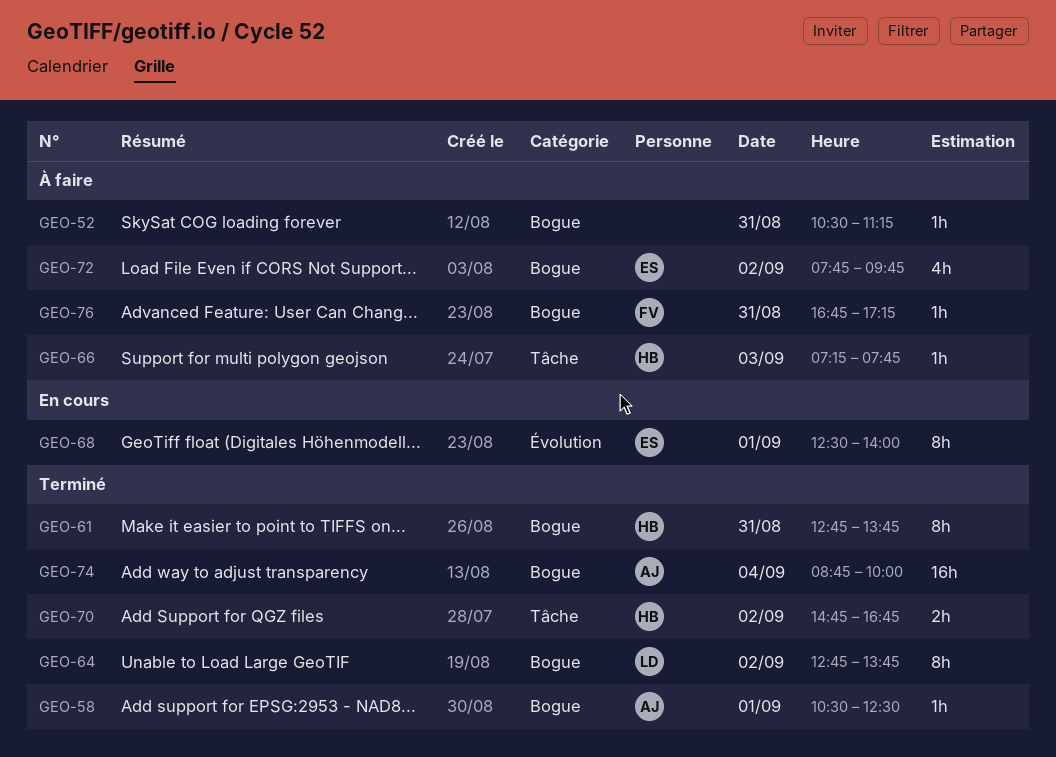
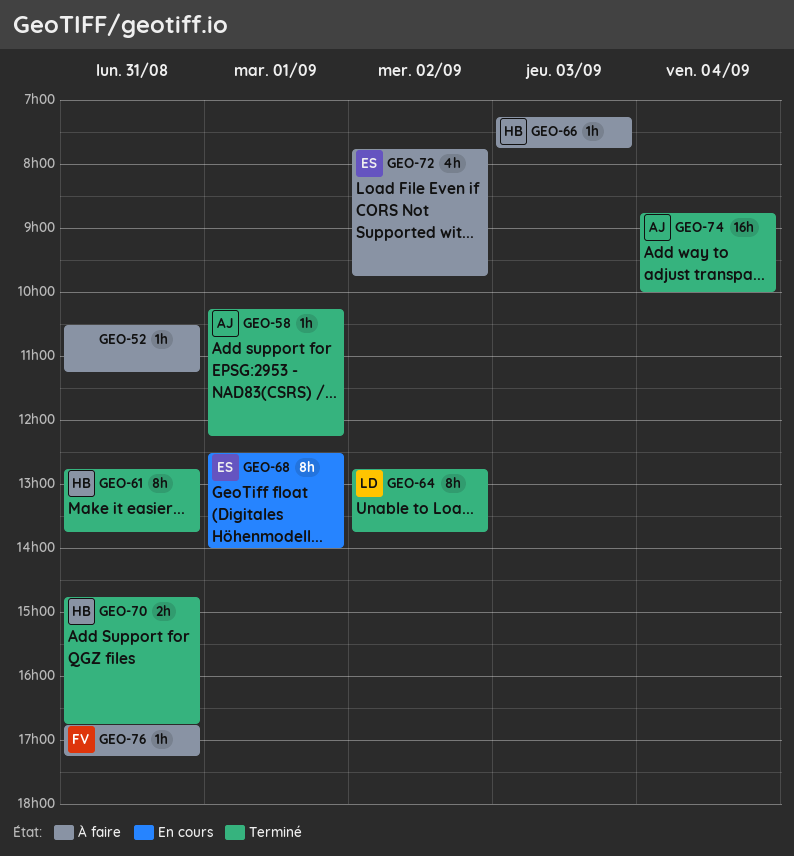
GEO-58, begins: 10:30 -> 10:15
GEO-58, ends: 12:30 -> 12:15
GEO-70, day: Sep 2 -> Aug 31

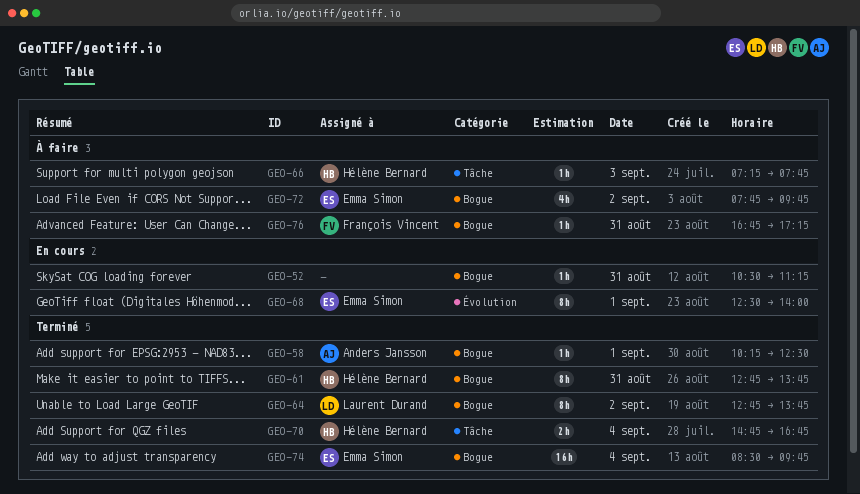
GEO-52, status: À faire -> En cours
GEO-58, ends: 12:15 -> 12:30
GEO-70, day: Aug 31 -> Sep 4
GEO-74, owner: Anders Jansson -> Emma Simon
GEO-74, begins: 08:45 -> 08:30
GEO-74, ends: 10:00 -> 09:45

